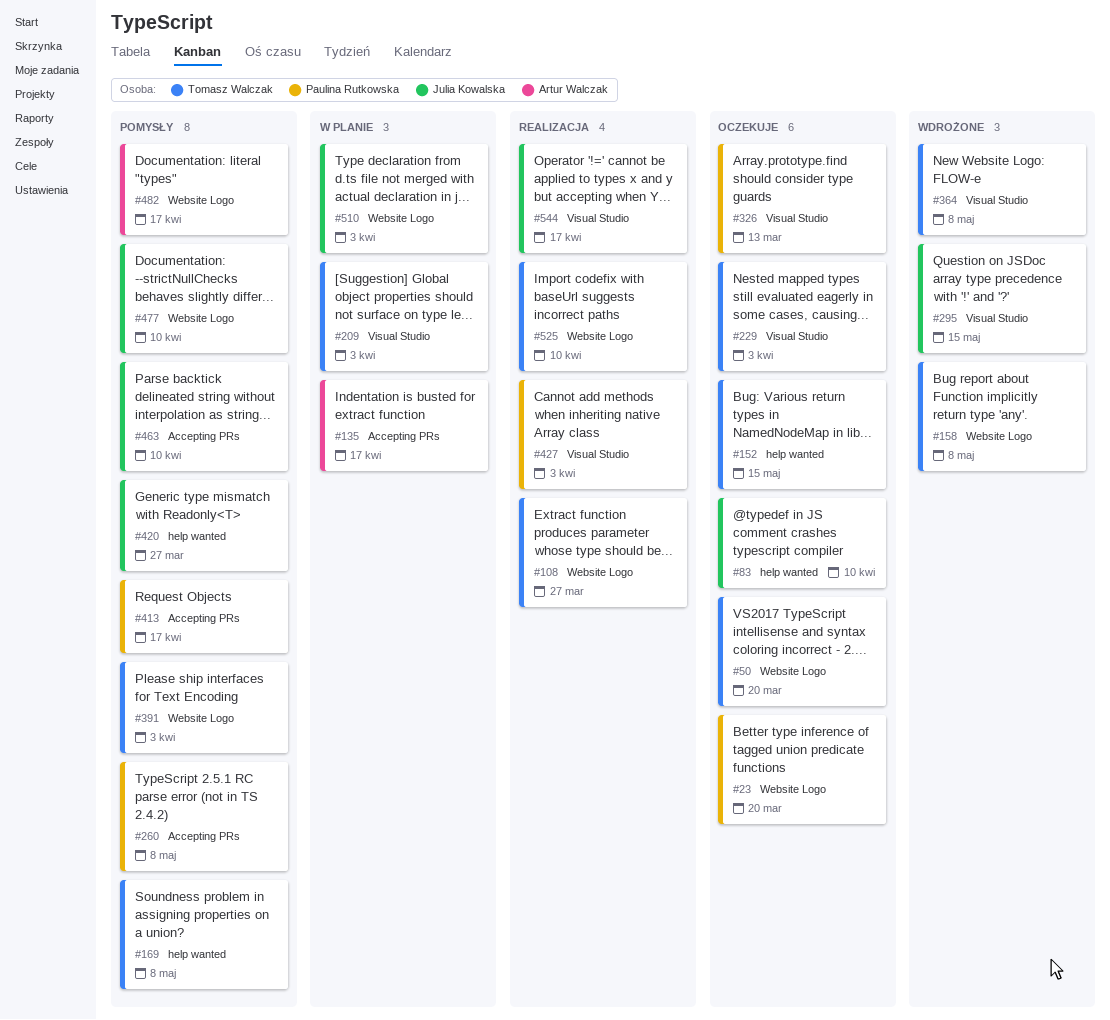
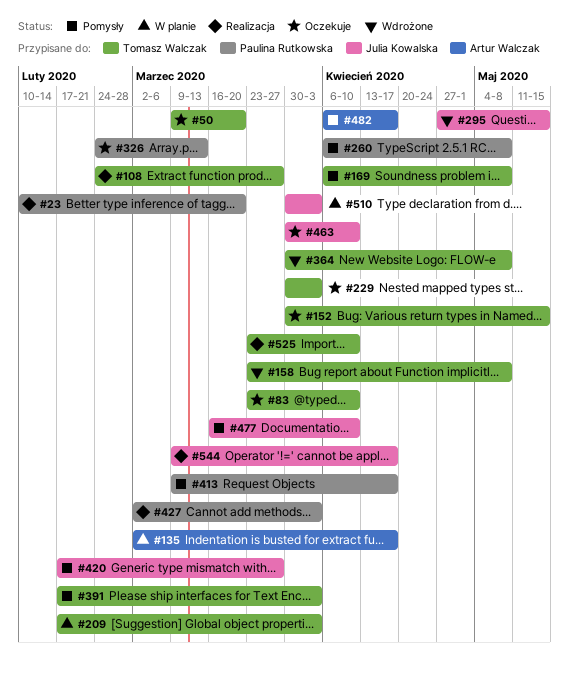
#23, status: Oczekuje -> Realizacja
#83, owner: Julia Kowalska -> Tomasz Walczak
#463, status: Pomysły -> Oczekuje

